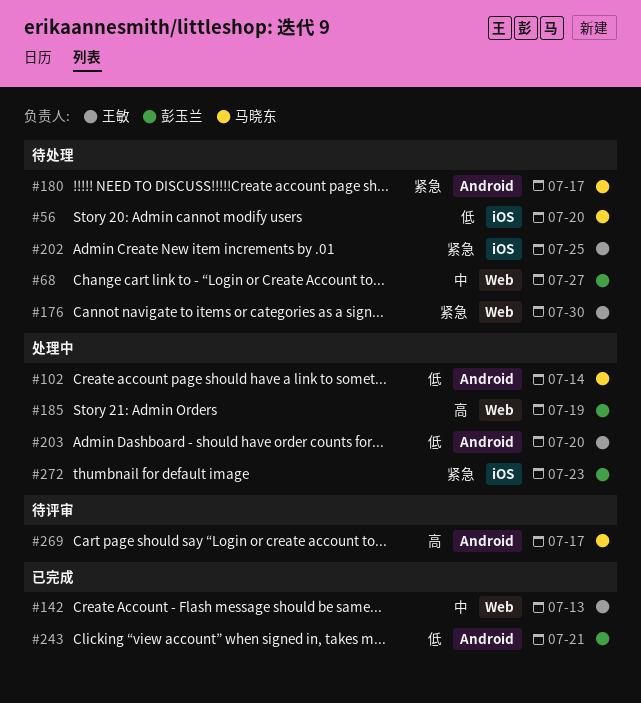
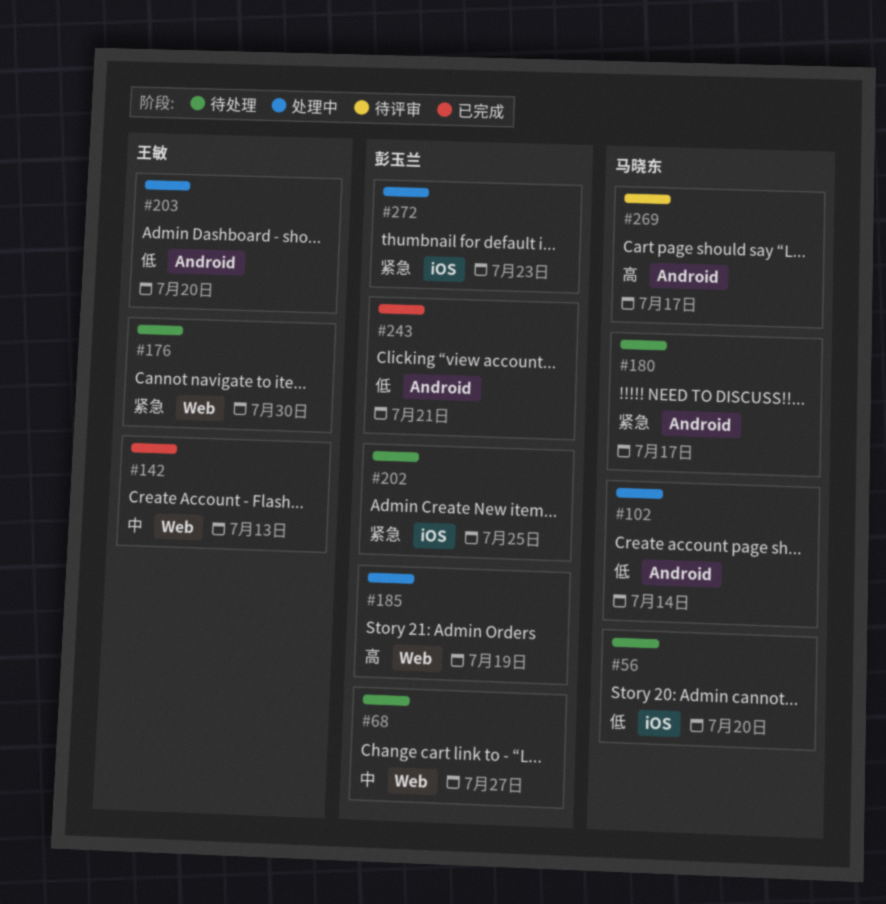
#202, owner: 王敏 -> 彭玉兰

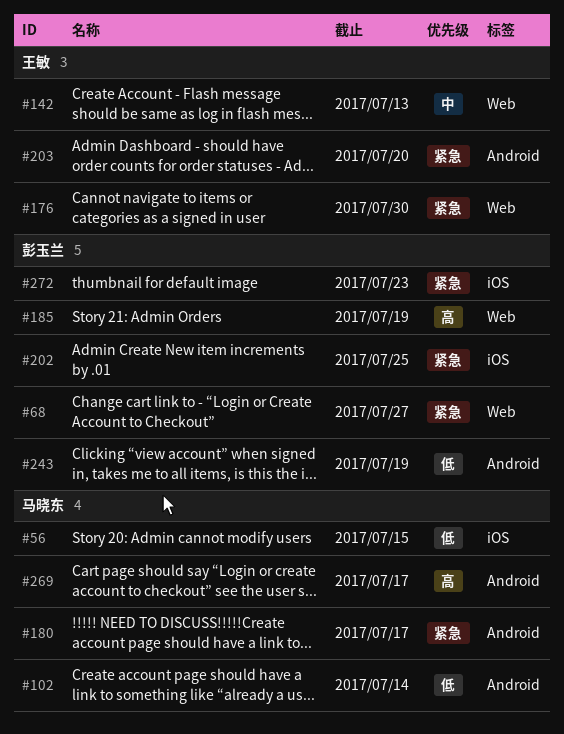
#56, due: Jul 20 -> Jul 15
#68, priority: 中 -> 紧急
#203, priority: 低 -> 紧急
#243, due: Jul 21 -> Jul 19

